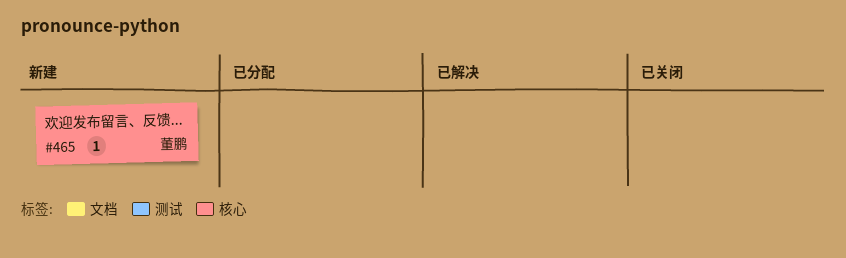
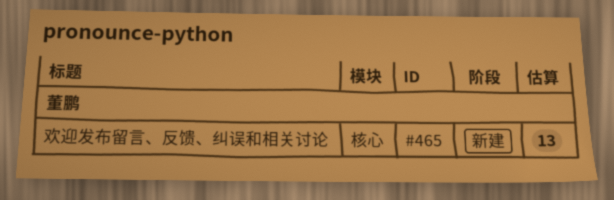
#465, estimate: 1 -> 13

